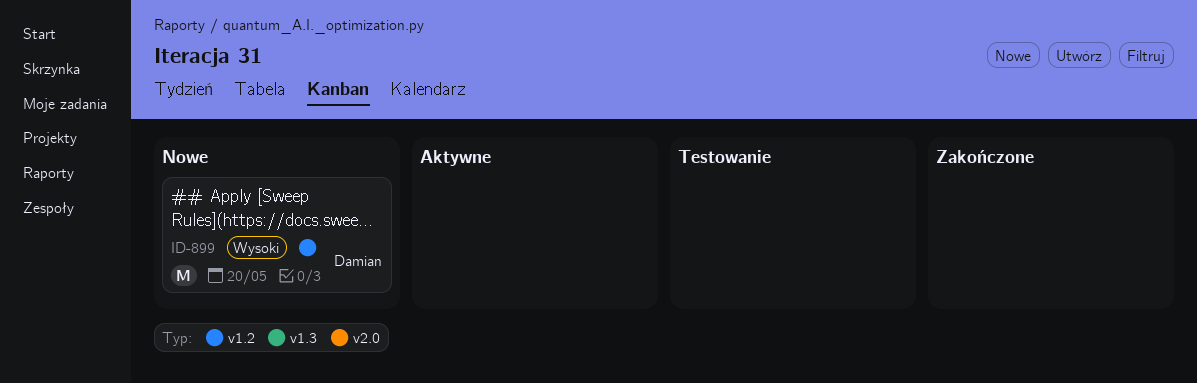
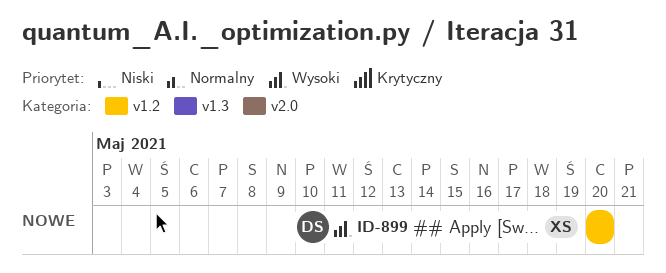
ID-899, estimate: M -> XS

